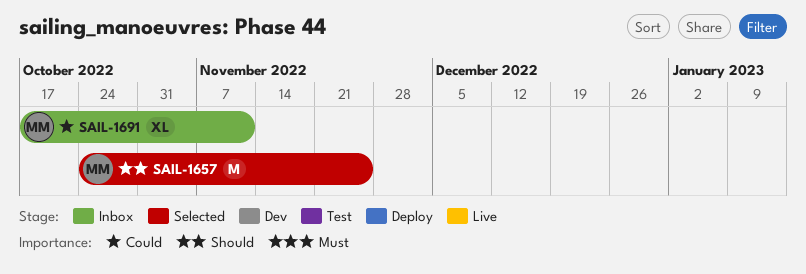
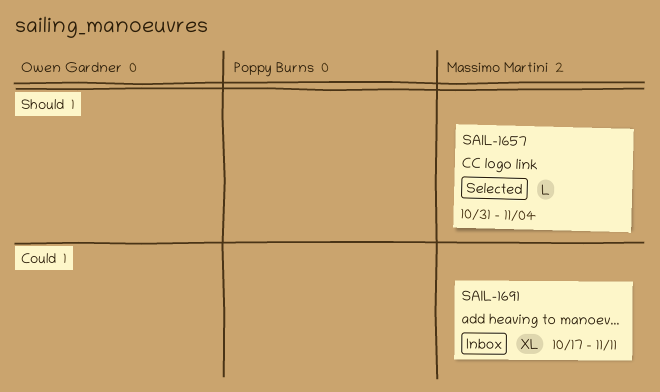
SAIL-1657, estimate: M -> L
SAIL-1657, start: Oct 24 -> Oct 31
SAIL-1657, due: Nov 25 -> Nov 4

